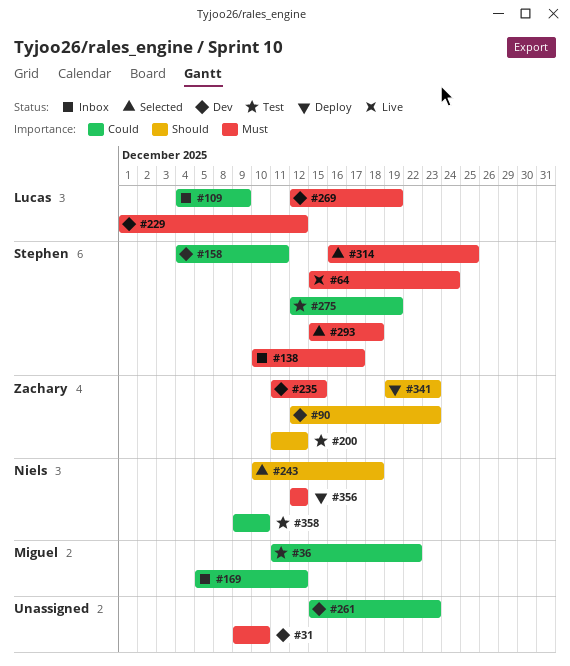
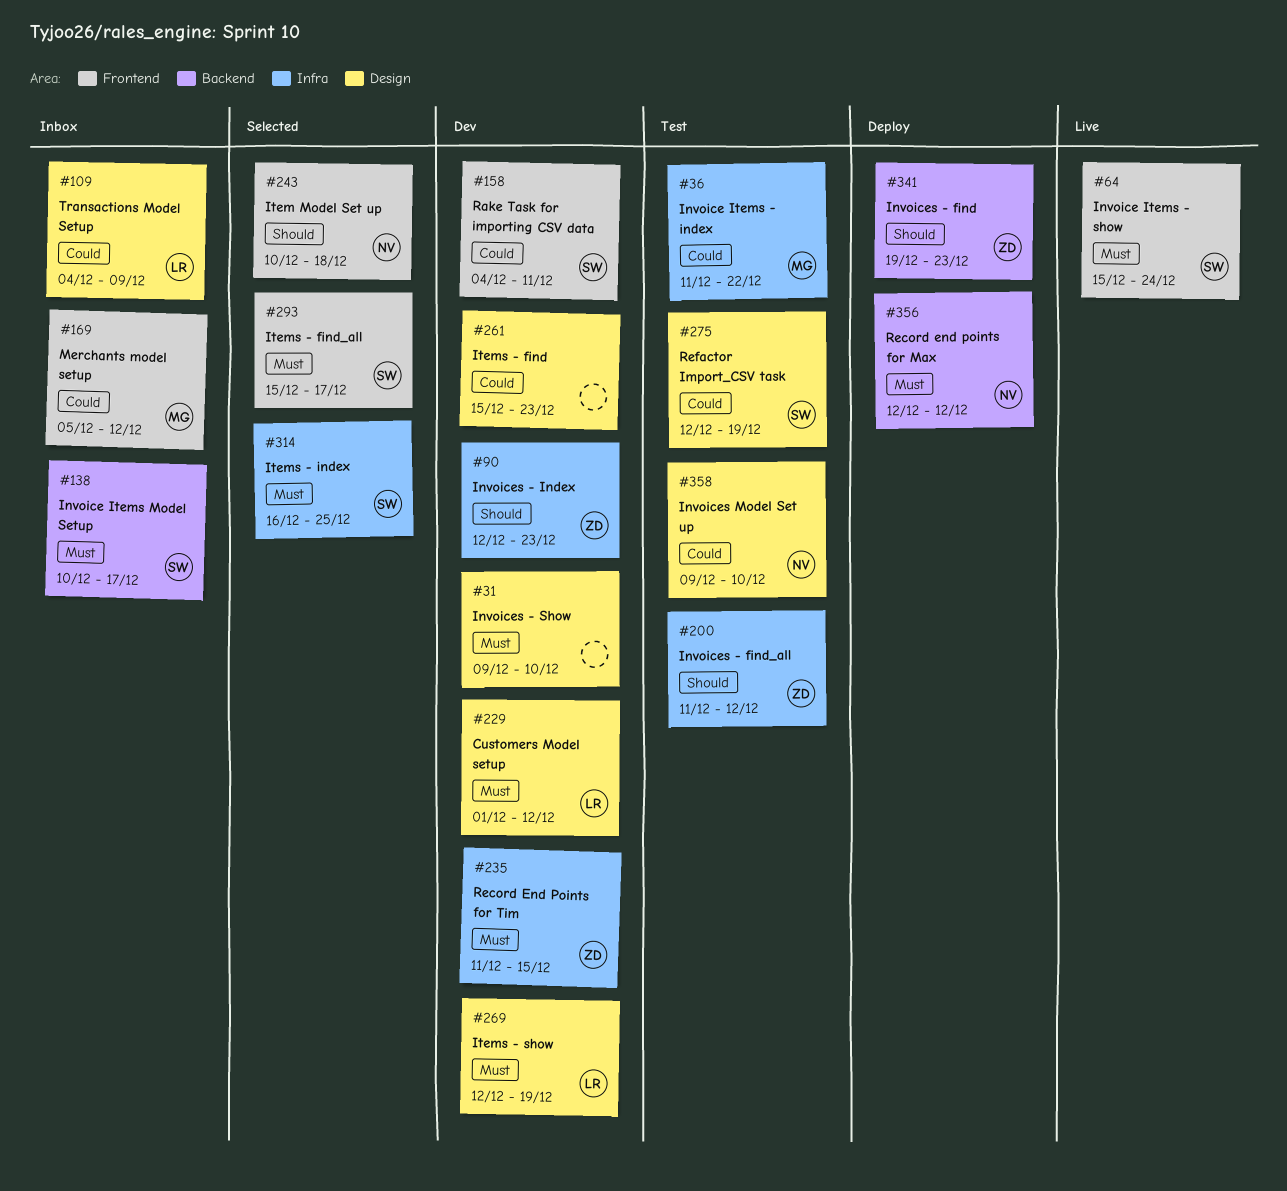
#293, due: Dec 18 -> Dec 17

